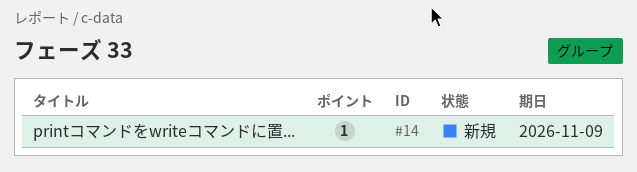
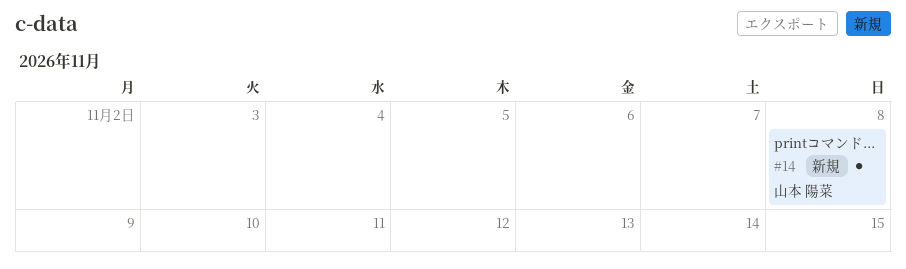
#14, due: Nov 9 -> Nov 8

